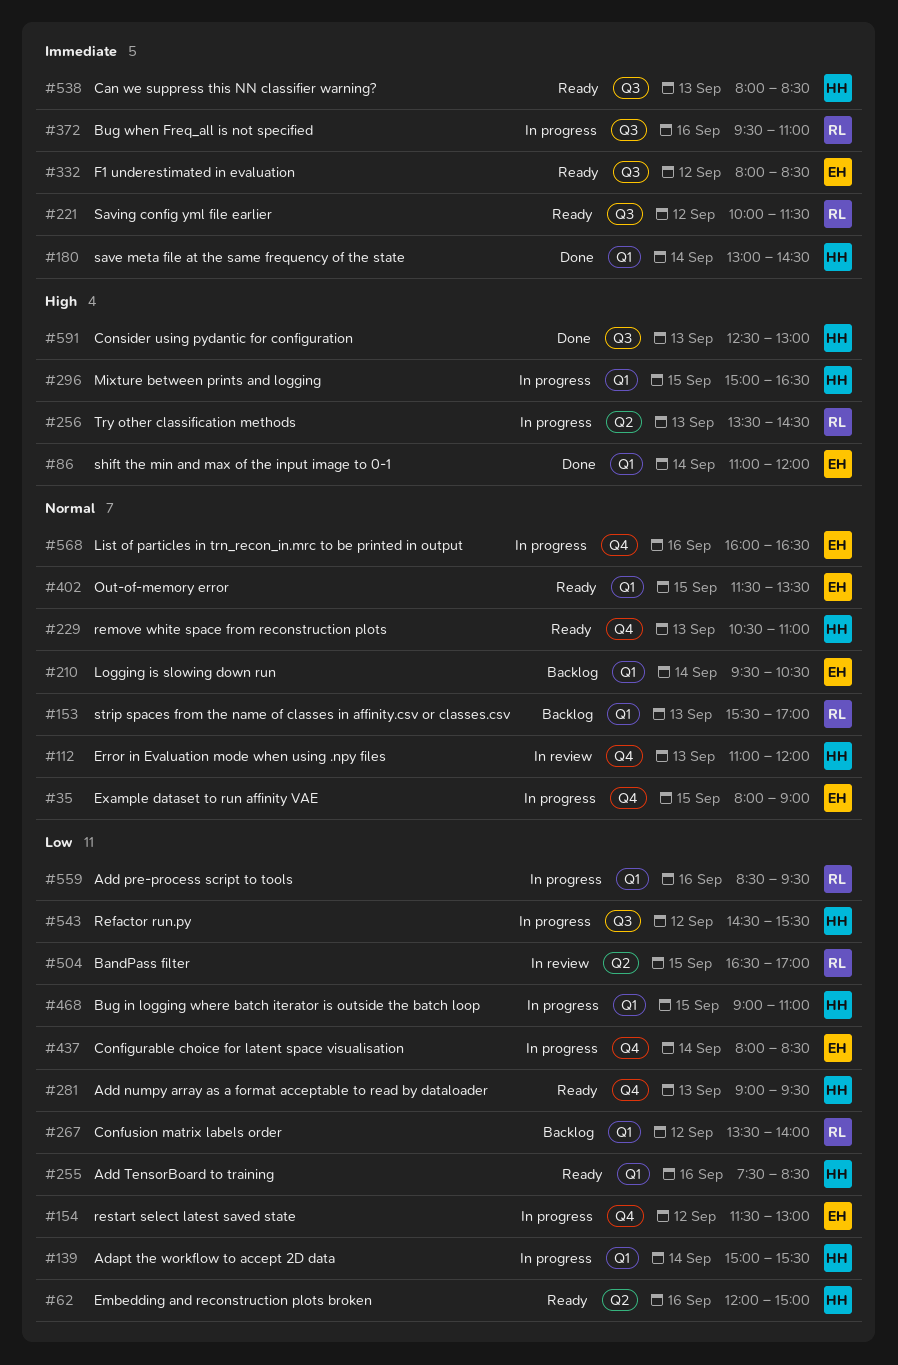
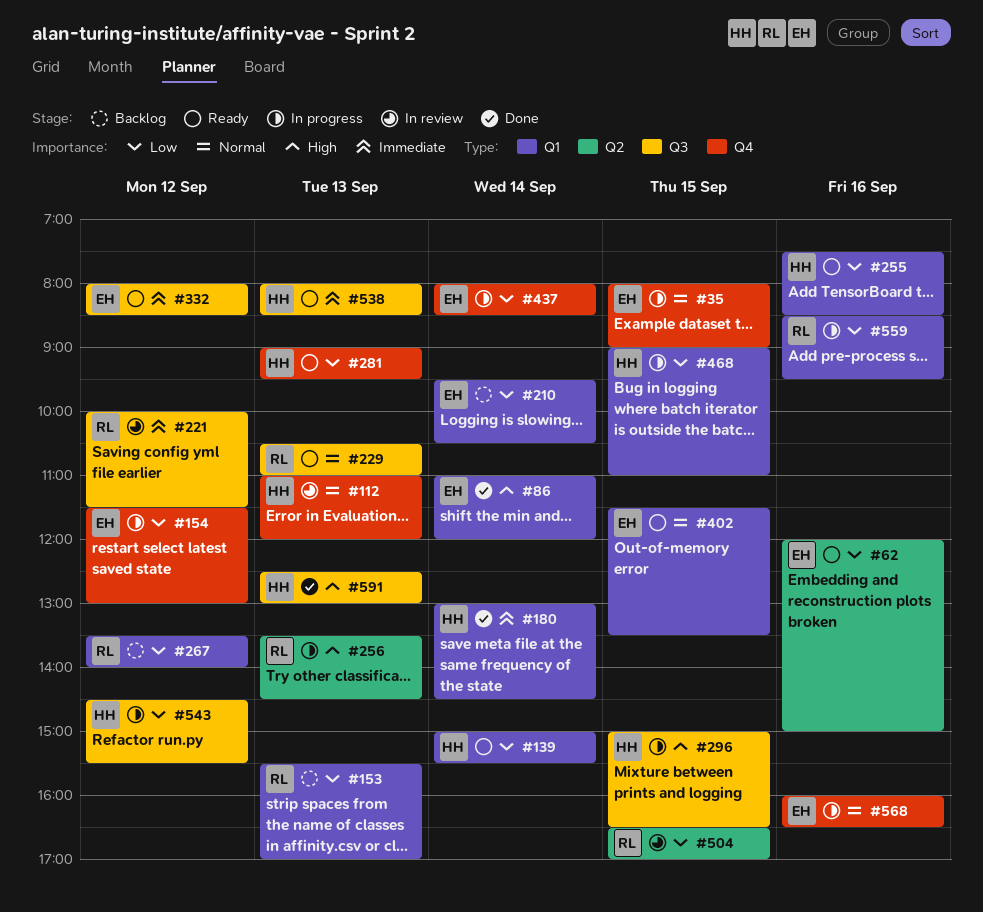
#62, owner: HH -> EH
#139, status: In progress -> Ready
#153, priority: Normal -> Low
#210, priority: Normal -> Low
#221, status: Ready -> In review
#229, owner: HH -> RL
#229, label: Q4 -> Q3
#296, label: Q1 -> Q3
#372: present -> none

